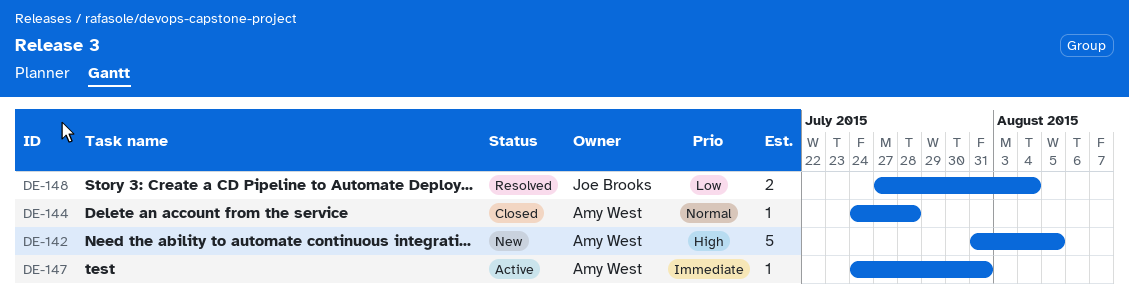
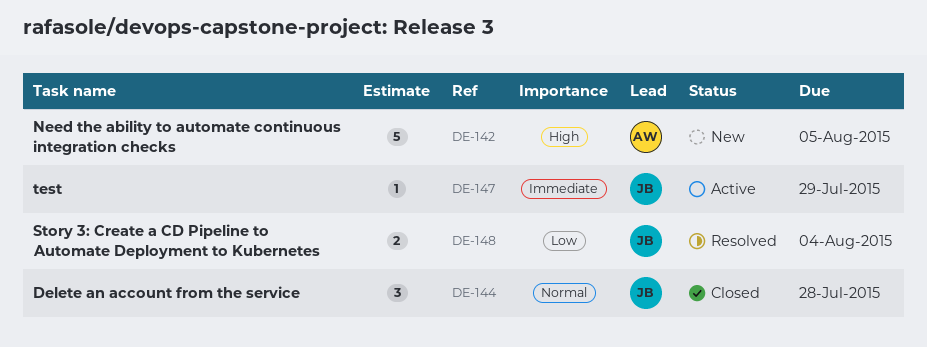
DE-144, owner: Amy West -> Joe Brooks
DE-144, estimate: 1 -> 3
DE-147, owner: Amy West -> Joe Brooks
DE-147, due: Jul 31 -> Jul 29

